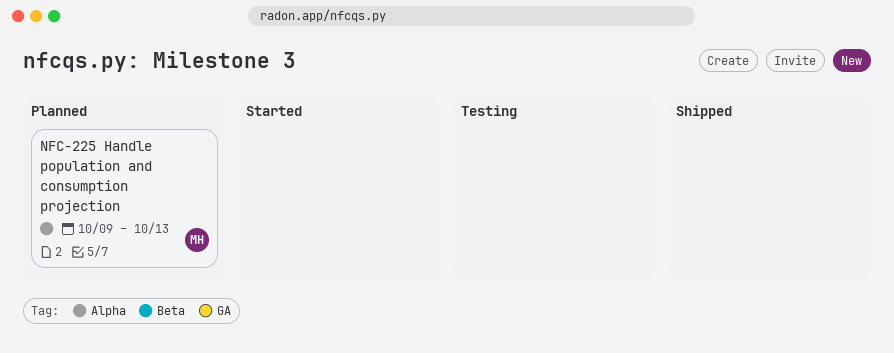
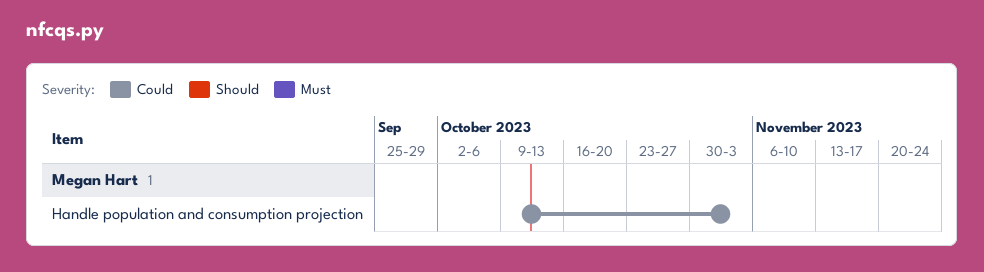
Handle population and consumption projection, due: Oct 13 -> Nov 3

